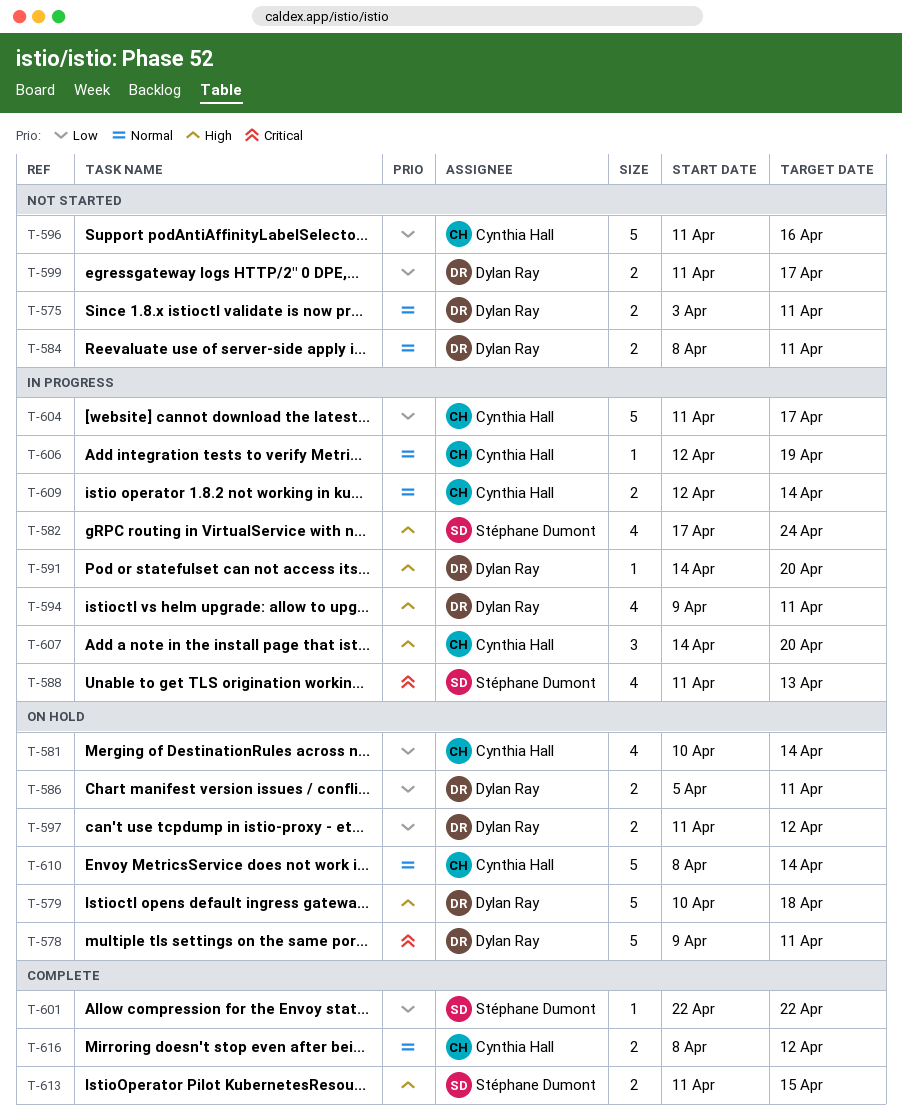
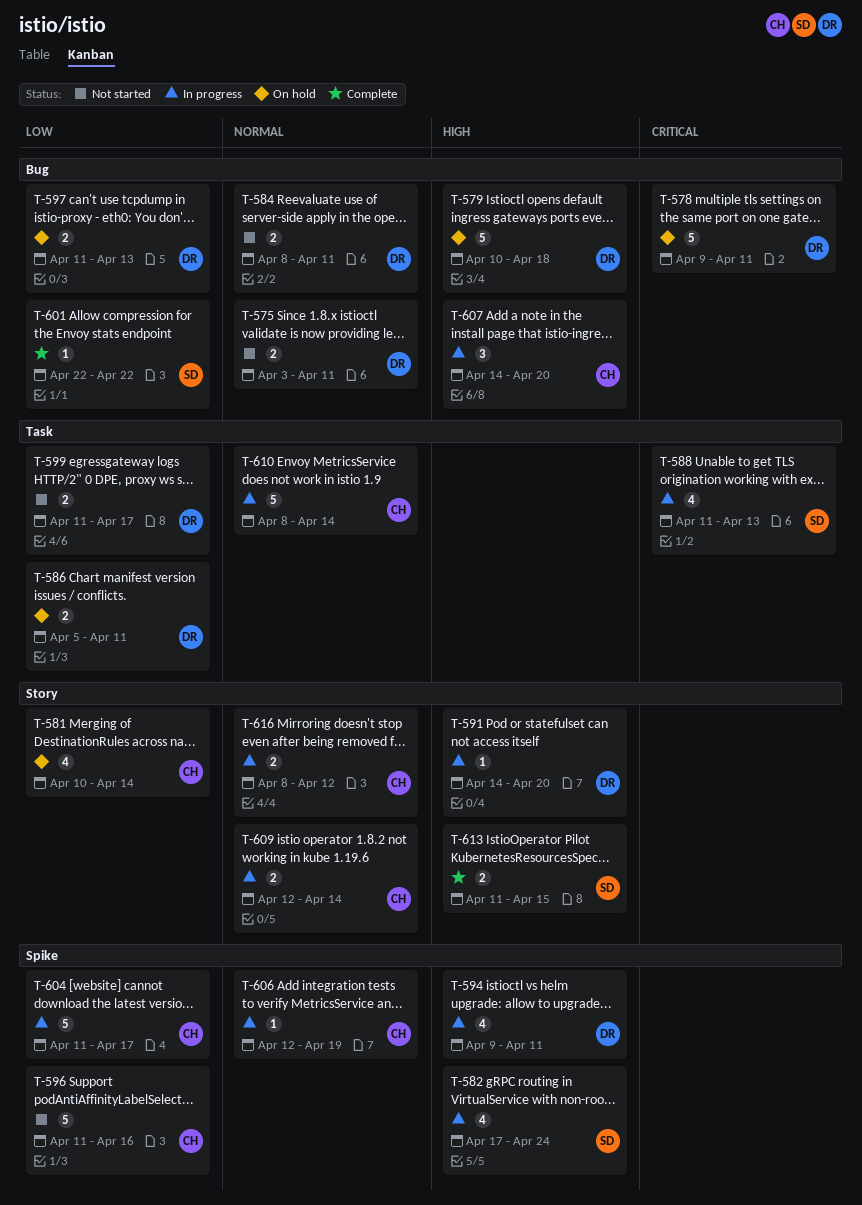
T-597, due: Apr 12 -> Apr 13
T-610, status: On hold -> In progress
T-616, status: Complete -> In progress

